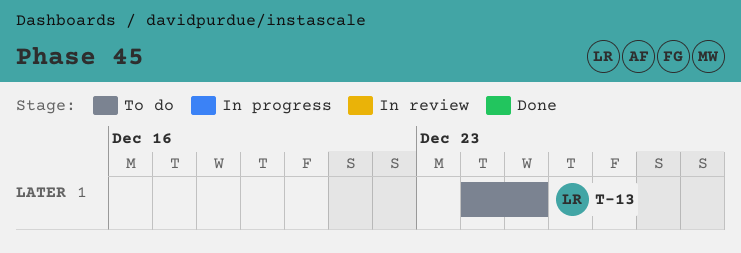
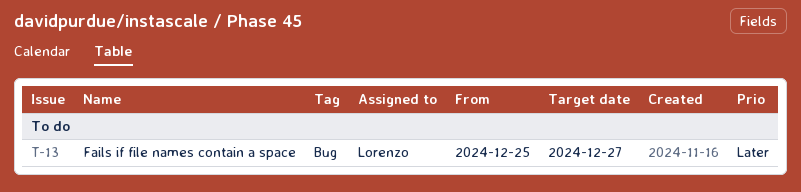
T-13, start: Dec 24 -> Dec 25
T-13, due: Dec 25 -> Dec 27

